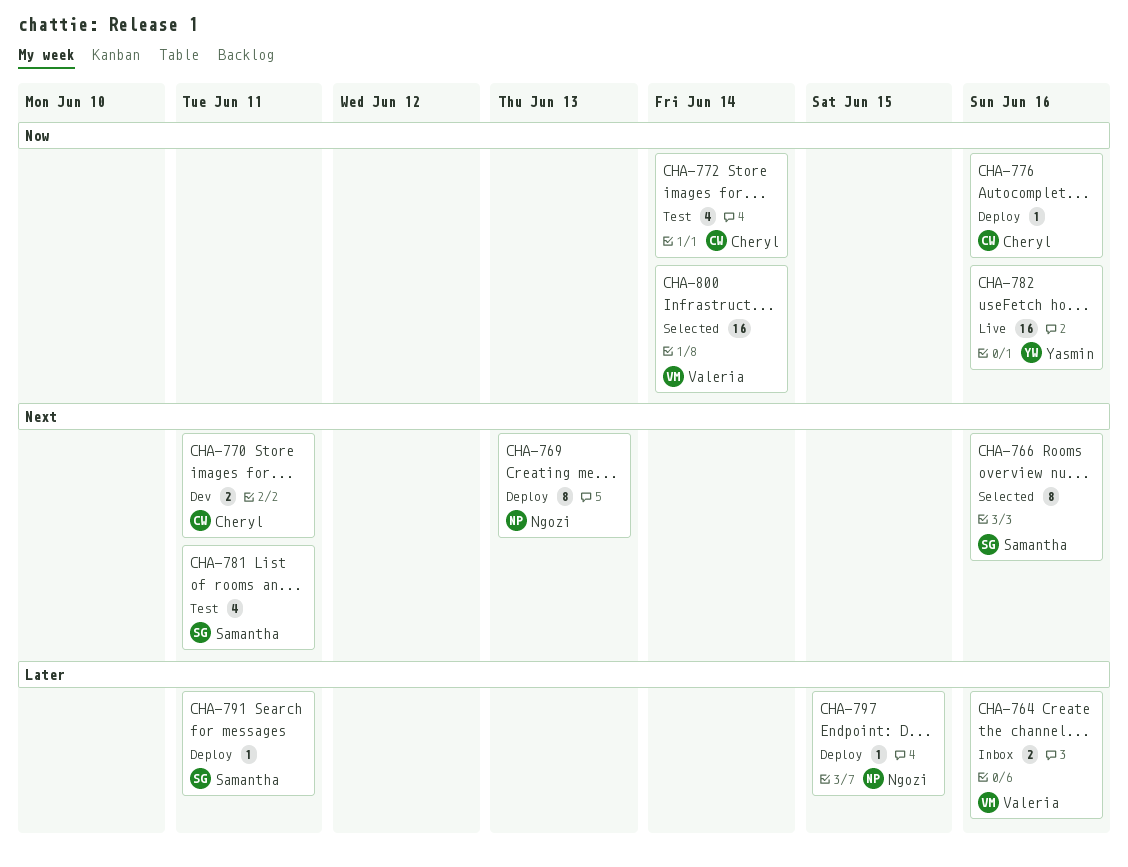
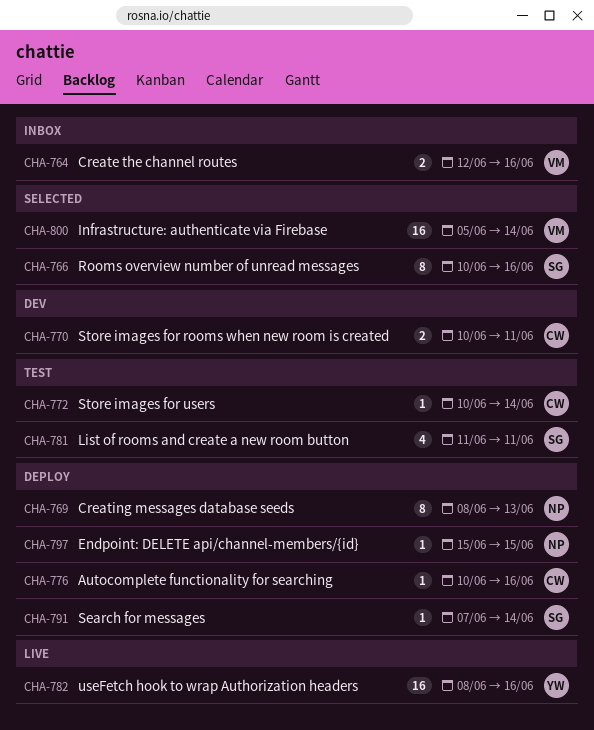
CHA-772, estimate: 4 -> 1
CHA-791, due: Jun 11 -> Jun 14

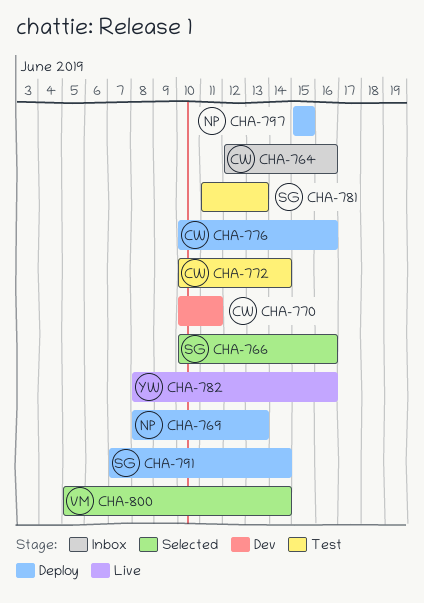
CHA-764, owner: VM -> CW
CHA-781, due: Jun 11 -> Jun 13

